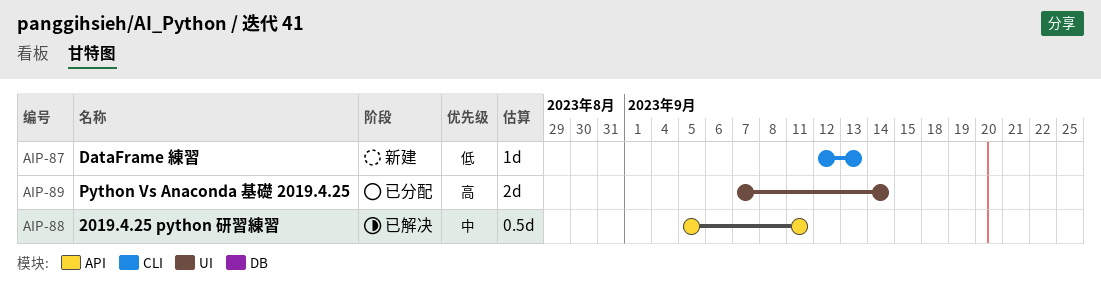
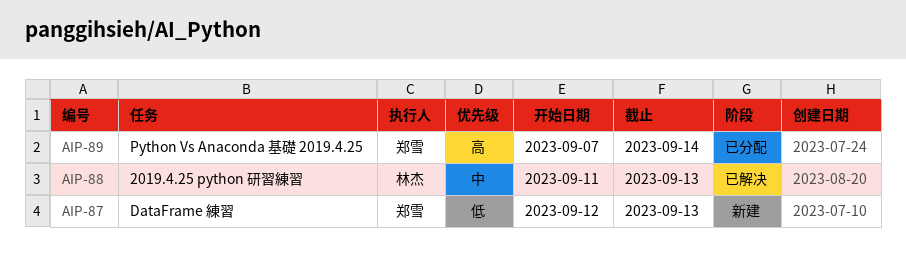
AIP-88, start: Sep 5 -> Sep 11
AIP-88, due: Sep 11 -> Sep 13

